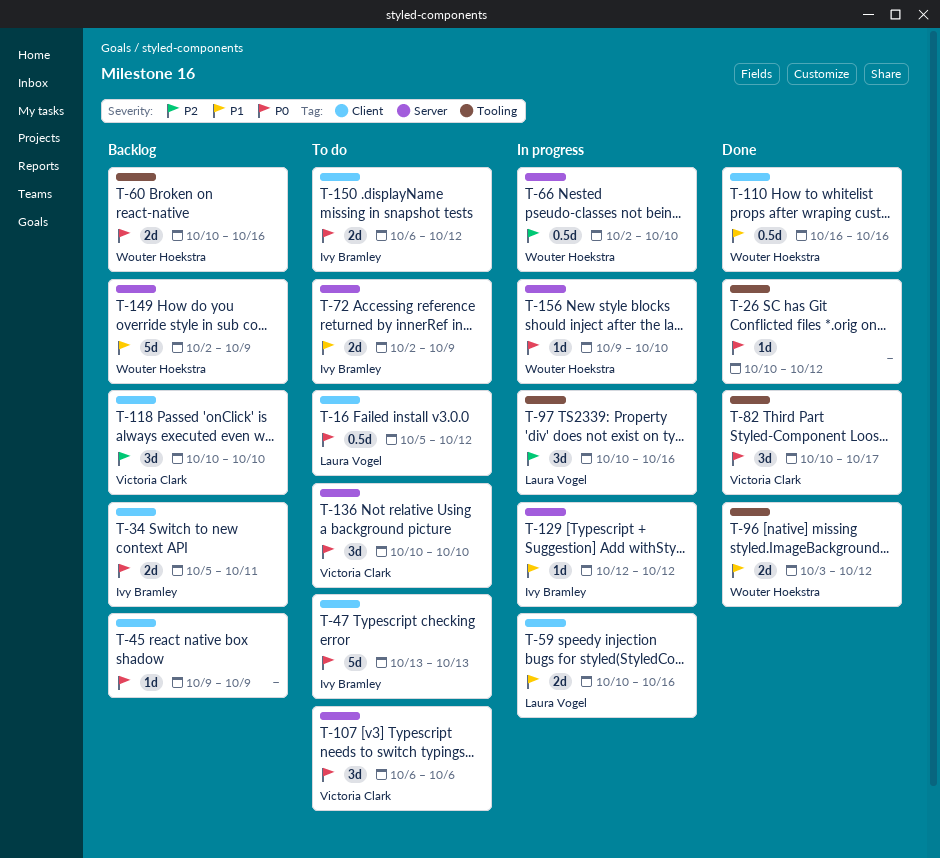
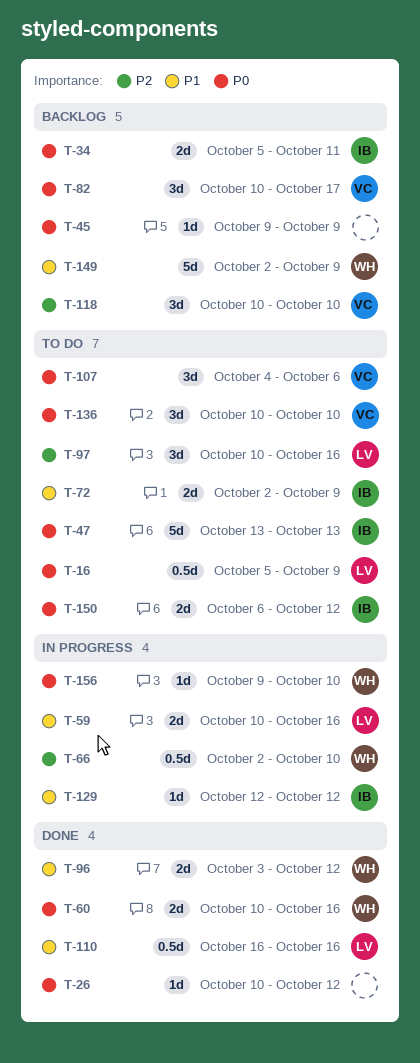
T-16, due: Oct 12 -> Oct 9
T-60, status: Backlog -> Done
T-82, status: Done -> Backlog
T-97, status: In progress -> To do
T-107, start: Oct 6 -> Oct 4
T-110, owner: Wouter Hoekstra -> Laura Vogel

